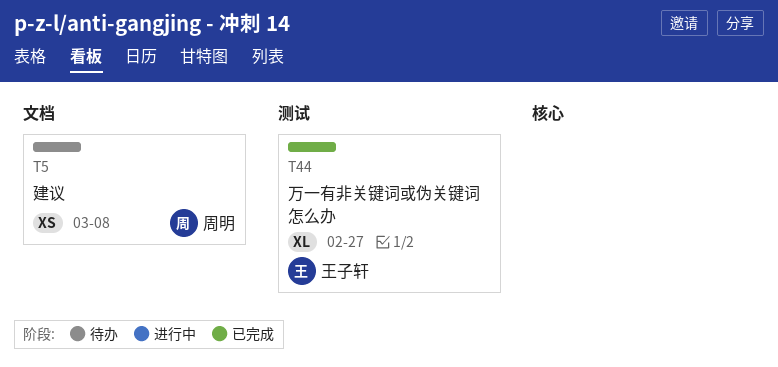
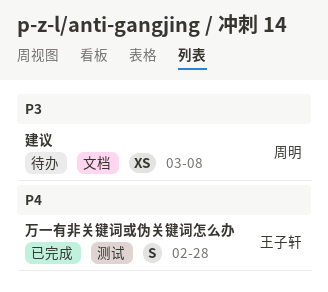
万一有非关键词或伪关键词怎么办, estimate: XL -> S
万一有非关键词或伪关键词怎么办, due: Feb 27 -> Feb 28

